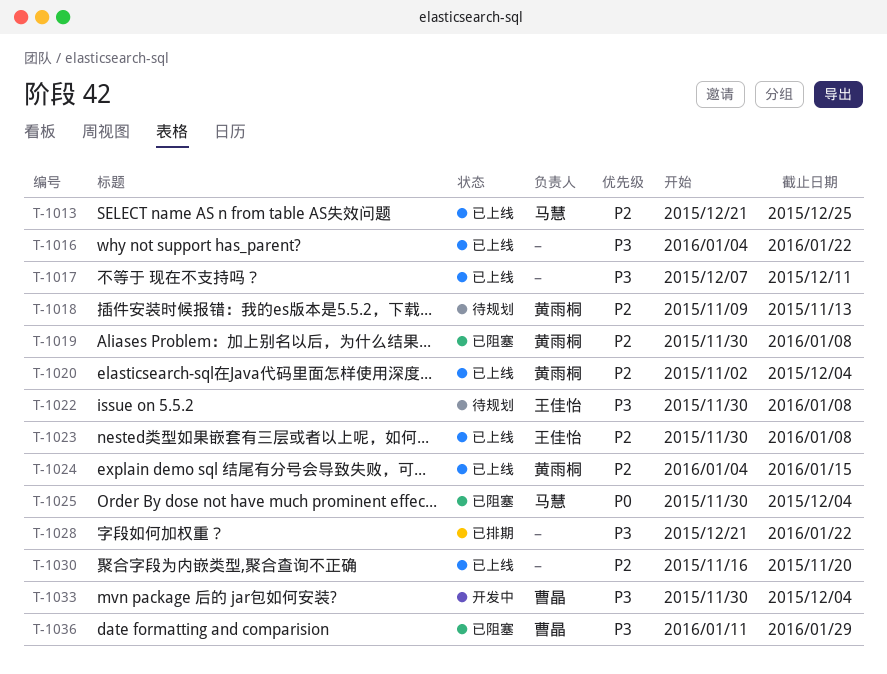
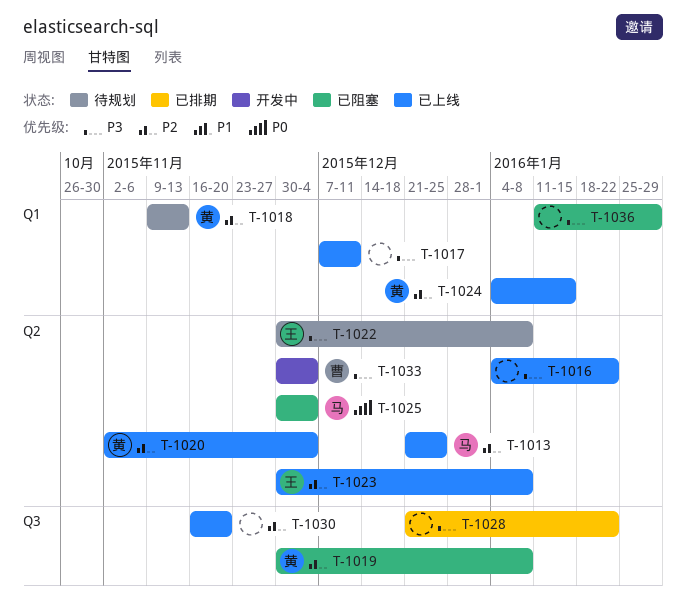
T-1036, owner: 曹晶 -> none

